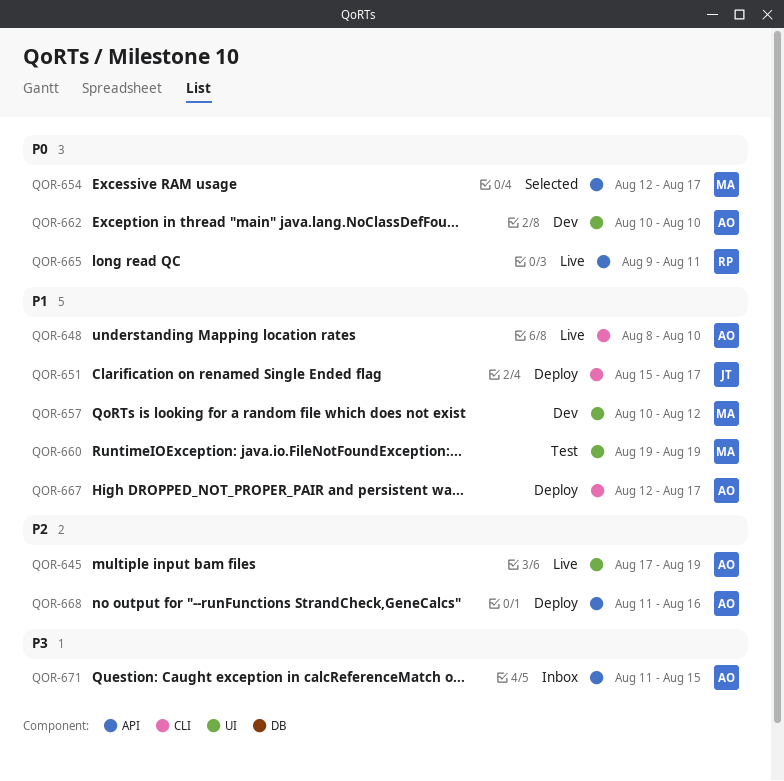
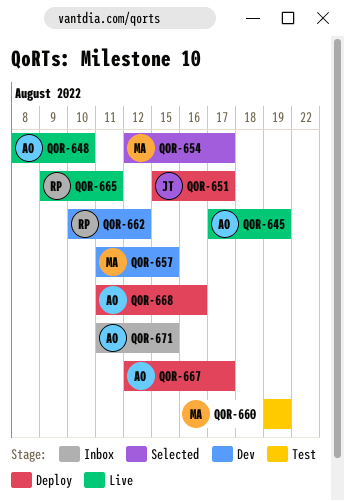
QOR-657, start: Aug 10 -> Aug 11
QOR-657, due: Aug 12 -> Aug 15
QOR-662, owner: AO -> RP
QOR-662, due: Aug 10 -> Aug 12

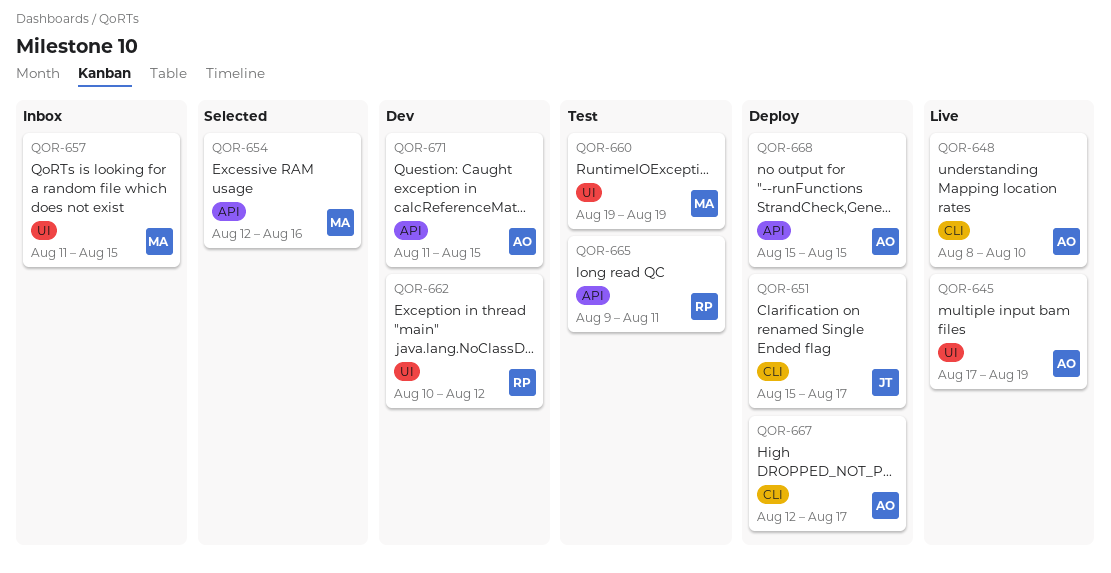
QOR-654, due: Aug 17 -> Aug 16
QOR-657, status: Dev -> Inbox
QOR-665, status: Live -> Test
QOR-668, start: Aug 11 -> Aug 15
QOR-668, due: Aug 16 -> Aug 15
QOR-671, status: Inbox -> Dev

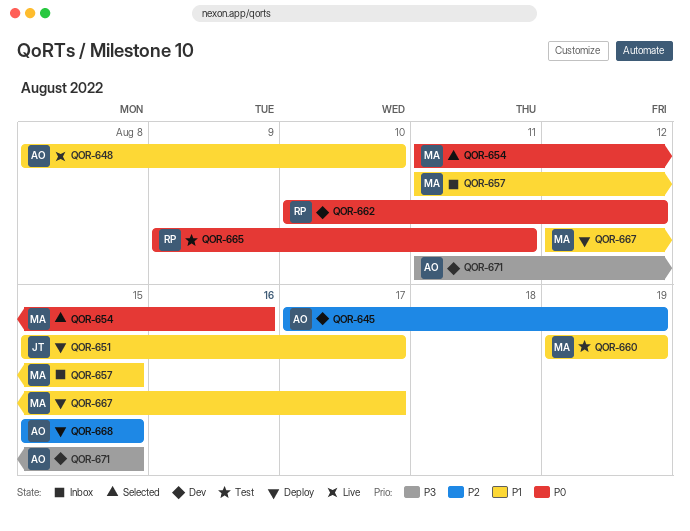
QOR-645, status: Live -> Dev
QOR-654, start: Aug 12 -> Aug 11
QOR-667, owner: AO -> MA

